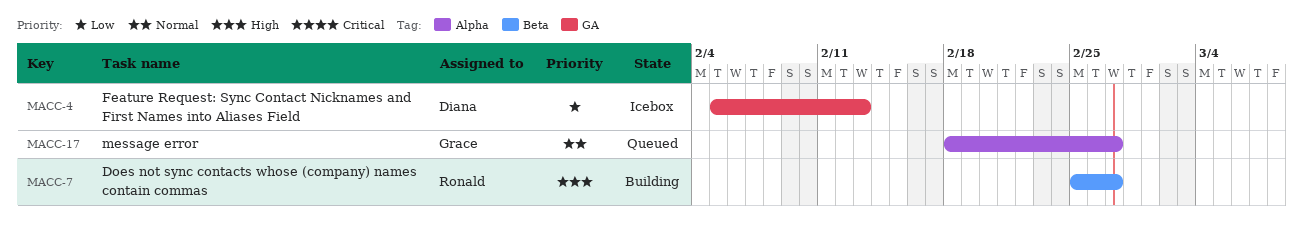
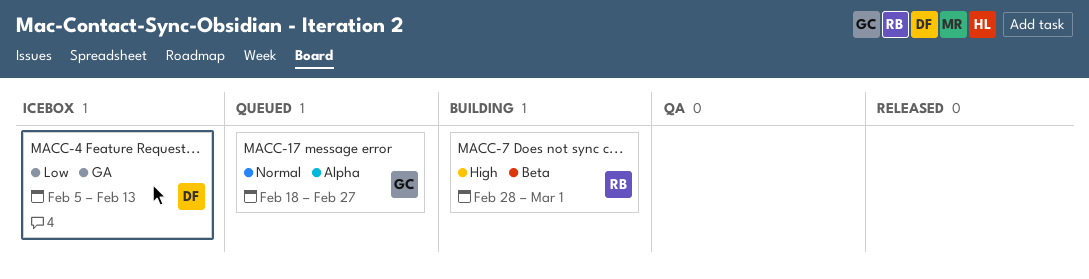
MACC-7, start: Feb 25 -> Feb 28
MACC-7, due: Feb 27 -> Mar 1

